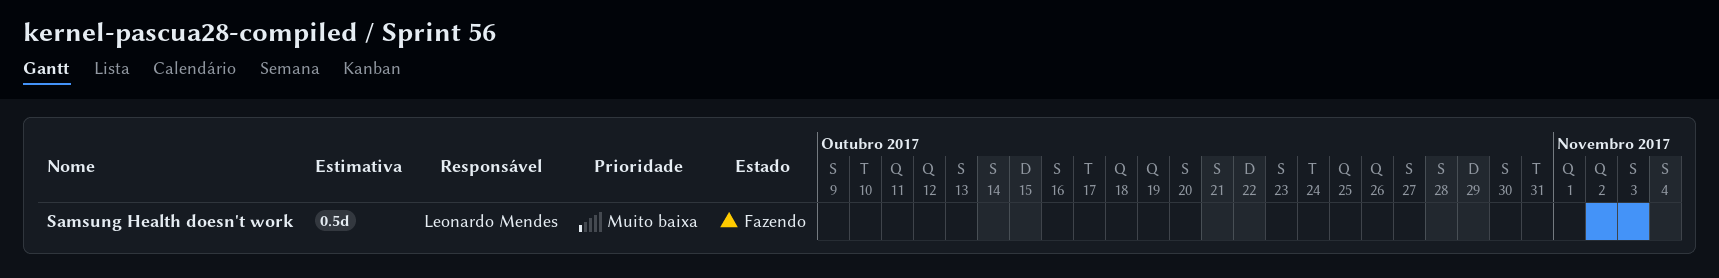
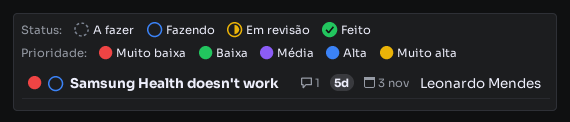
Samsung Health doesn't work, estimate: 0.5d -> 5d

